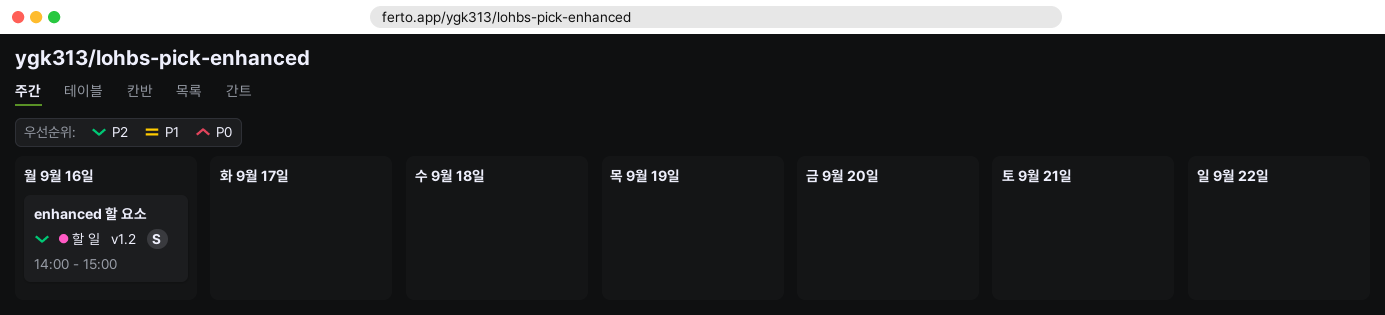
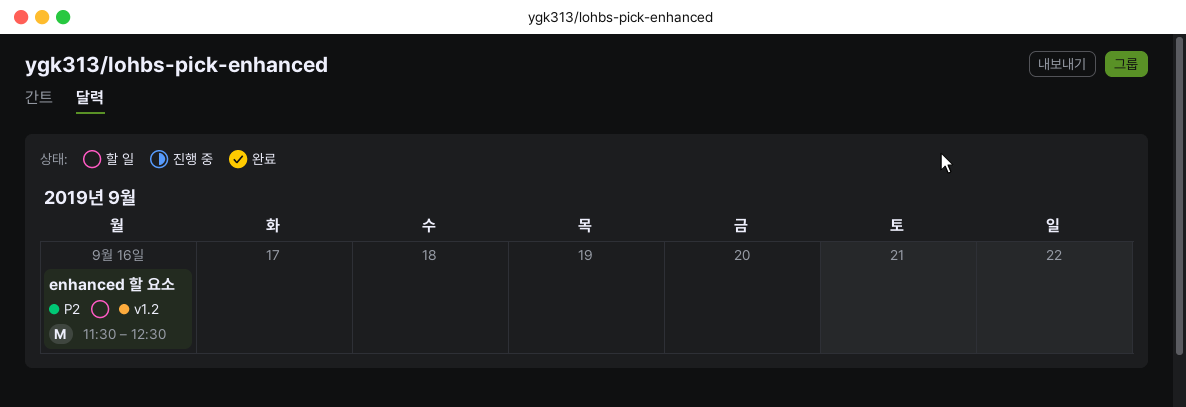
enhanced 할 요소, estimate: S -> M
enhanced 할 요소, begins: 14:00 -> 11:30
enhanced 할 요소, ends: 15:00 -> 12:30

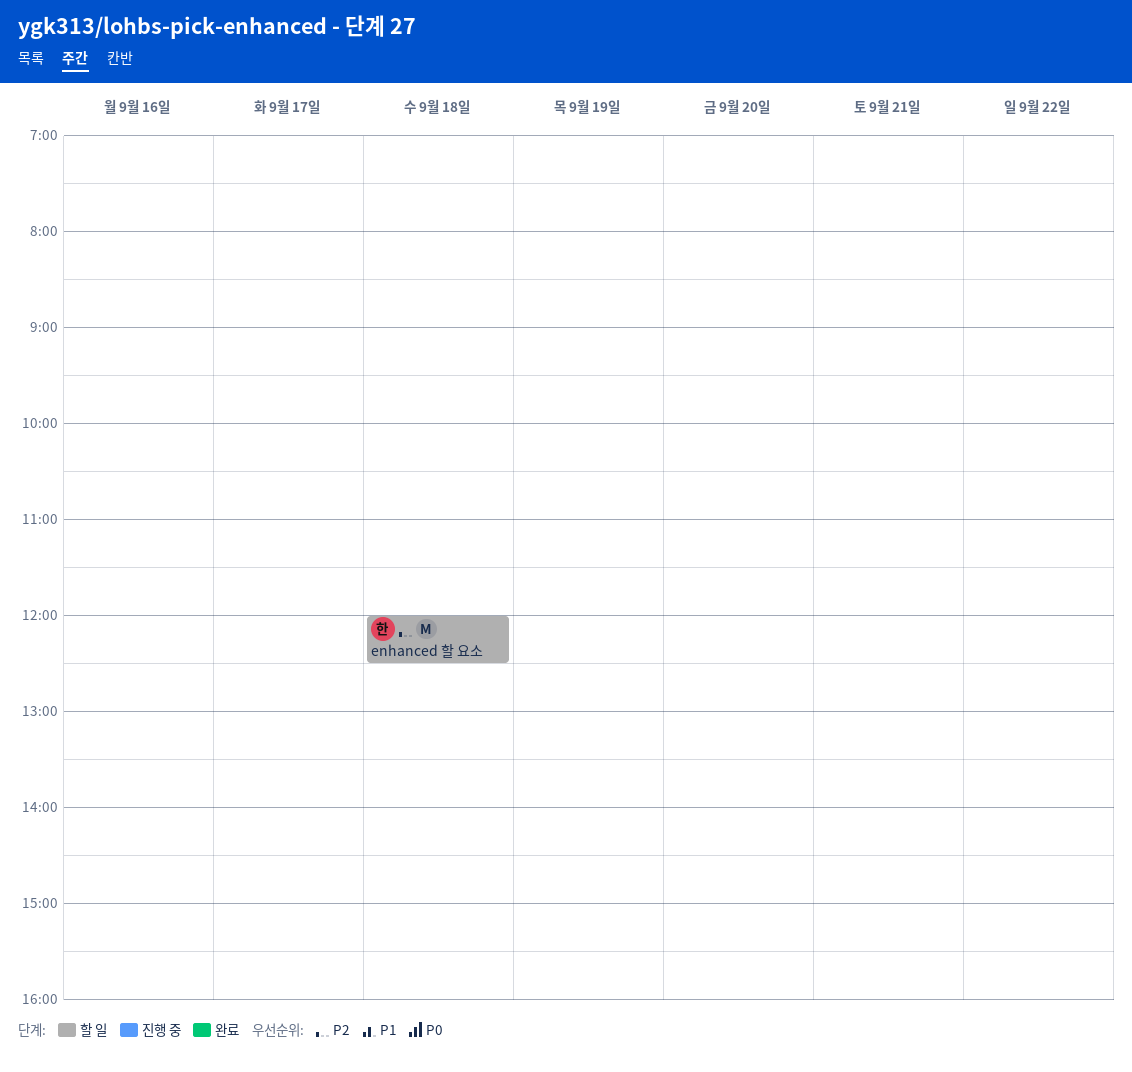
enhanced 할 요소, day: Sep 16 -> Sep 18
enhanced 할 요소, begins: 11:30 -> 12:00

